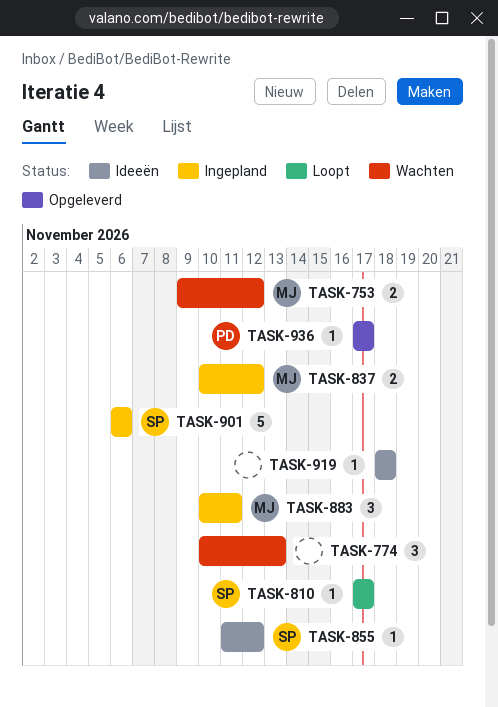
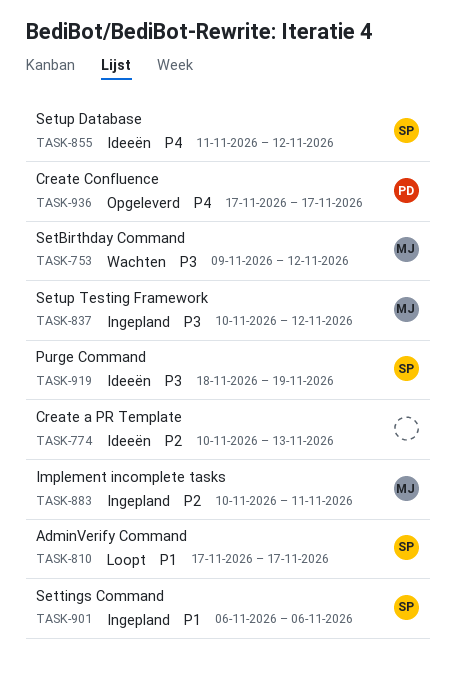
TASK-774, status: Wachten -> Ideeën
TASK-919, owner: none -> SP
TASK-919, due: Nov 18 -> Nov 19

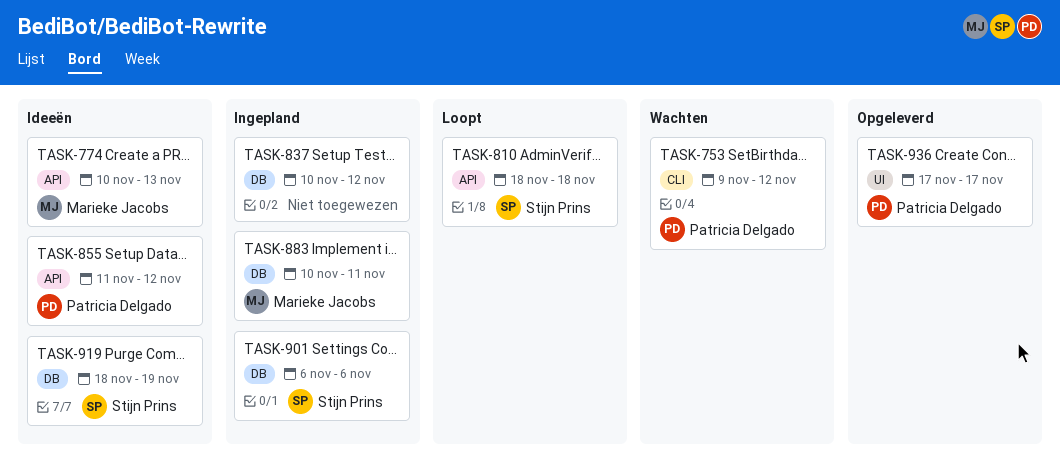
TASK-753, owner: Marieke Jacobs -> Patricia Delgado
TASK-774, owner: none -> Marieke Jacobs
TASK-810, start: Nov 17 -> Nov 18
TASK-810, due: Nov 17 -> Nov 18
TASK-837, owner: Marieke Jacobs -> none
TASK-855, owner: Stijn Prins -> Patricia Delgado

